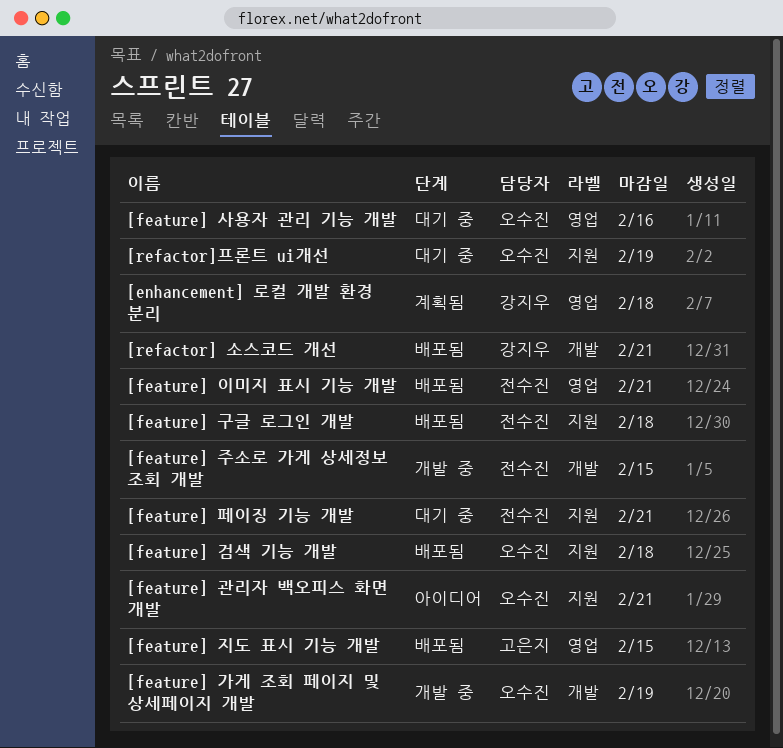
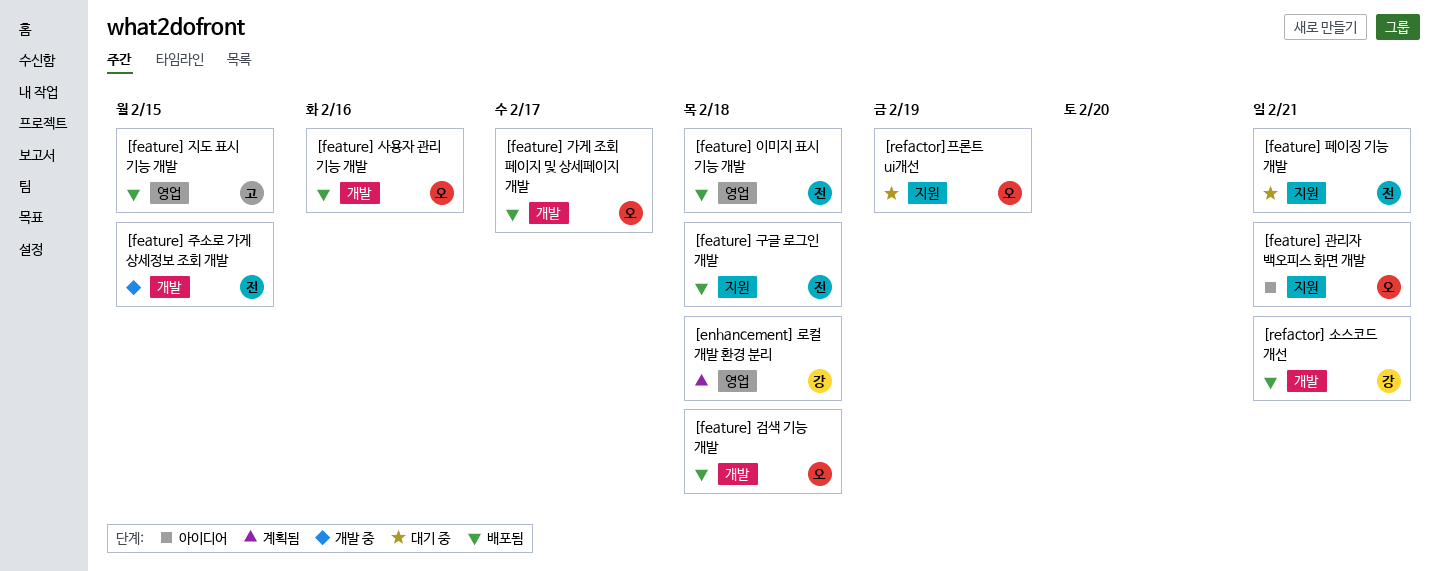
[feature] 가게 조회 페이지 및 상세페이지 개발, status: 개발 중 -> 배포됨
[feature] 가게 조회 페이지 및 상세페이지 개발, due: Feb 19 -> Feb 17
[feature] 검색 기능 개발, label: 지원 -> 개발
[feature] 사용자 관리 기능 개발, status: 대기 중 -> 배포됨
[feature] 사용자 관리 기능 개발, label: 영업 -> 개발
[feature] 이미지 표시 기능 개발, due: Feb 21 -> Feb 18

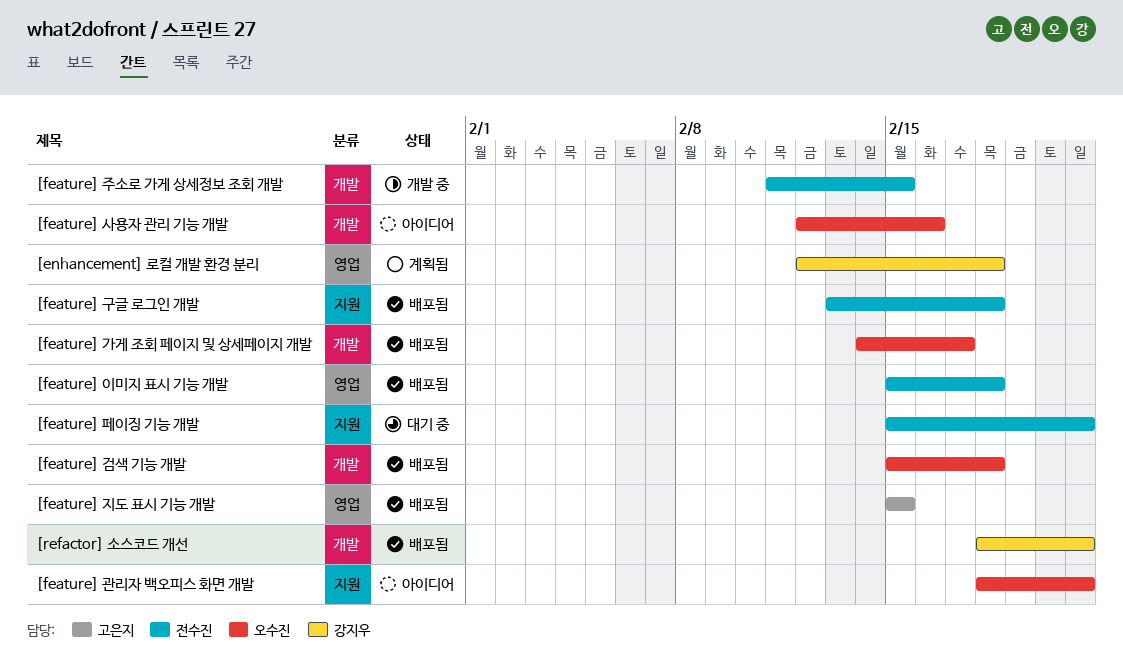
[feature] 사용자 관리 기능 개발, status: 배포됨 -> 아이디어
[refactor]프론트 ui개선: present -> none

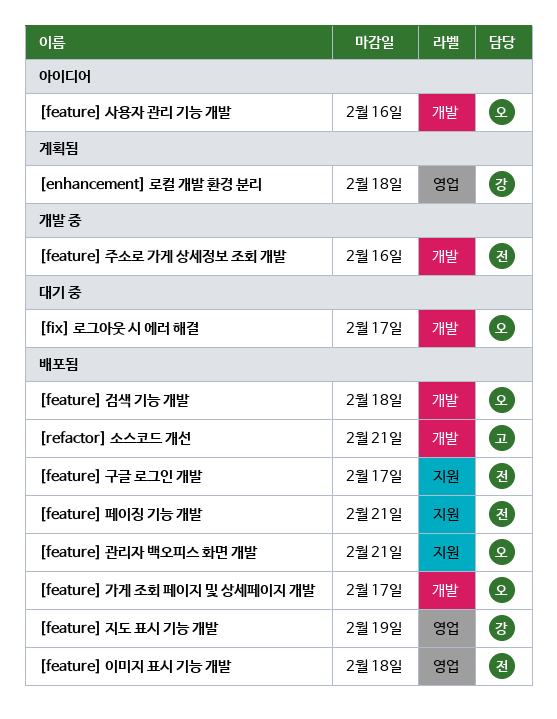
[feature] 관리자 백오피스 화면 개발, status: 아이디어 -> 배포됨
[feature] 구글 로그인 개발, due: Feb 18 -> Feb 17
[feature] 주소로 가게 상세정보 조회 개발, due: Feb 15 -> Feb 16
[feature] 지도 표시 기능 개발, owner: 고은지 -> 강지우
[feature] 지도 표시 기능 개발, due: Feb 15 -> Feb 19
[feature] 페이징 기능 개발, status: 대기 중 -> 배포됨
[fix] 로그아웃 시 에러 해결: none -> present
[refactor] 소스코드 개선, owner: 강지우 -> 고은지

